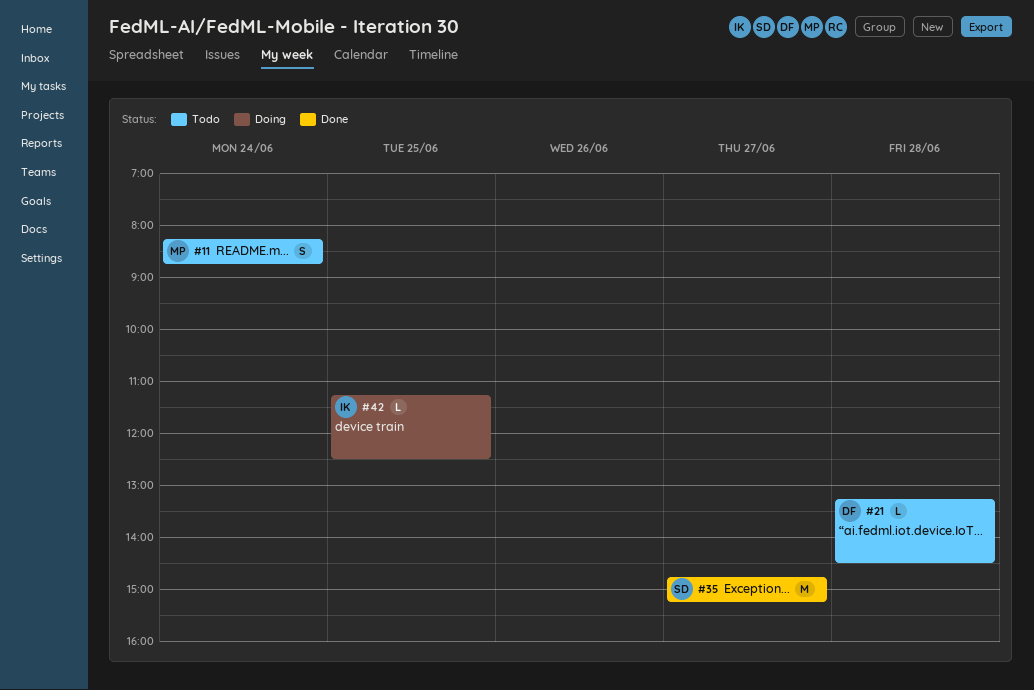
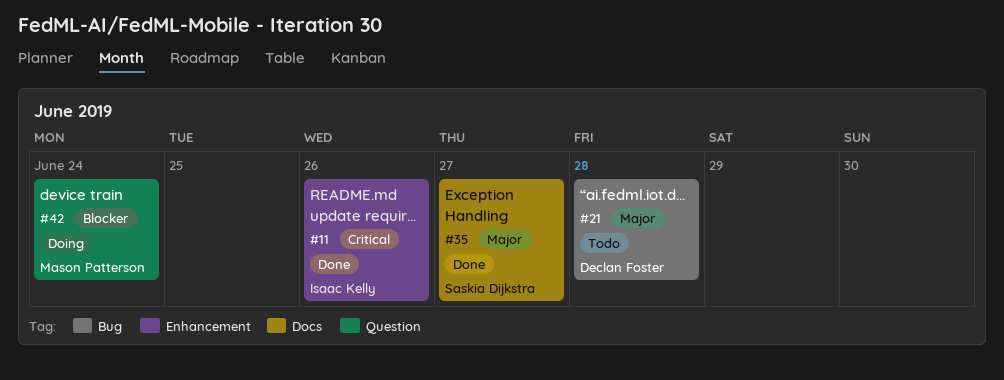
#11, status: Todo -> Done
#11, owner: Mason Patterson -> Isaac Kelly
#11, day: Jun 24 -> Jun 26
#42, owner: Isaac Kelly -> Mason Patterson
#42, day: Jun 25 -> Jun 24

